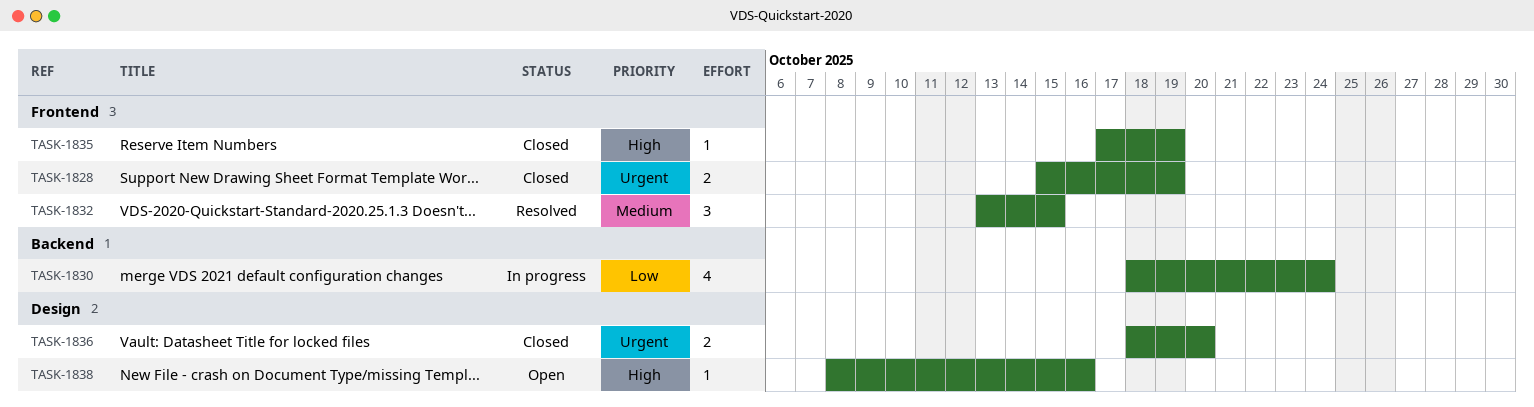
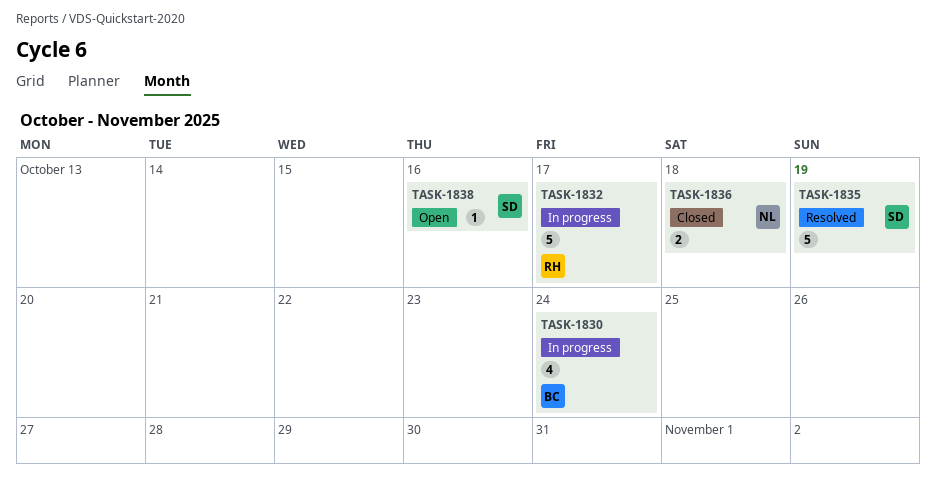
TASK-1828: present -> none
TASK-1832, status: Resolved -> In progress
TASK-1832, estimate: 3 -> 5
TASK-1832, due: Oct 15 -> Oct 17
TASK-1835, status: Closed -> Resolved
TASK-1835, estimate: 1 -> 5
TASK-1836, due: Oct 20 -> Oct 18

